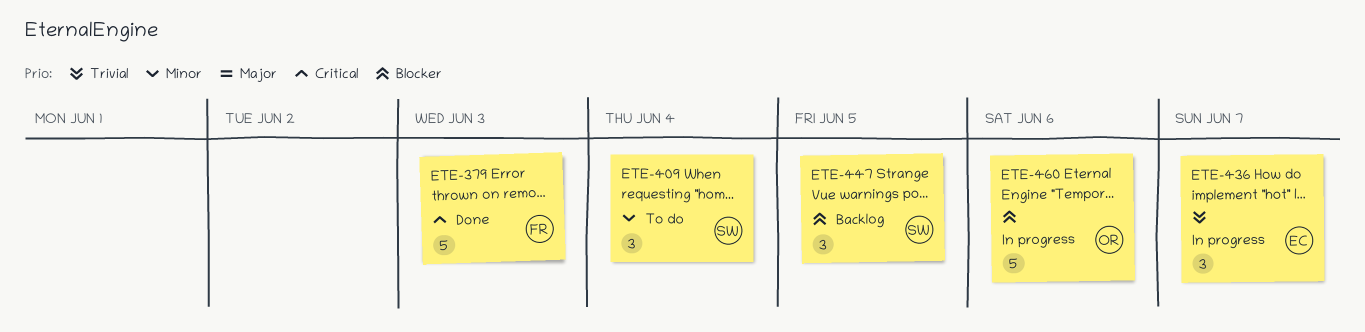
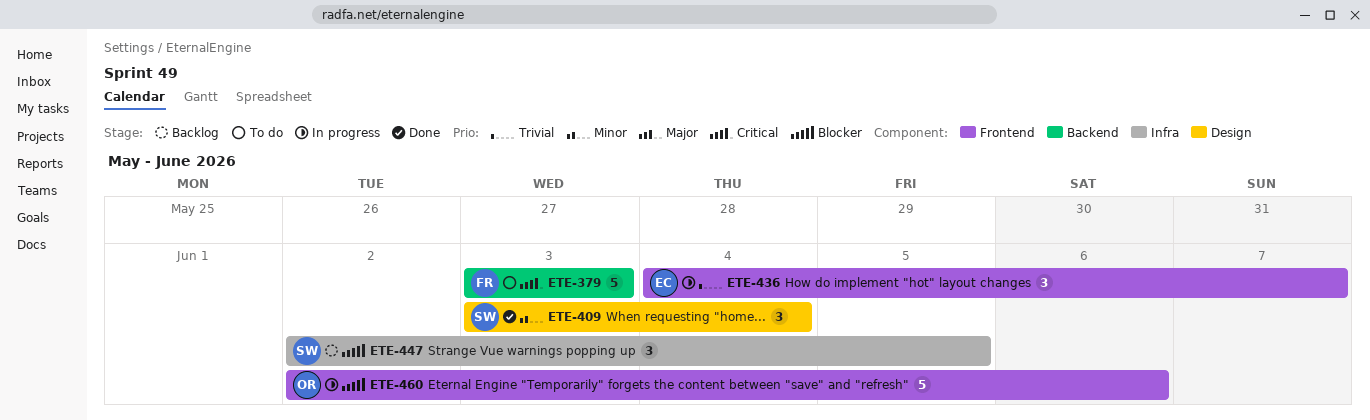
ETE-379, status: Done -> To do
ETE-409, status: To do -> Done

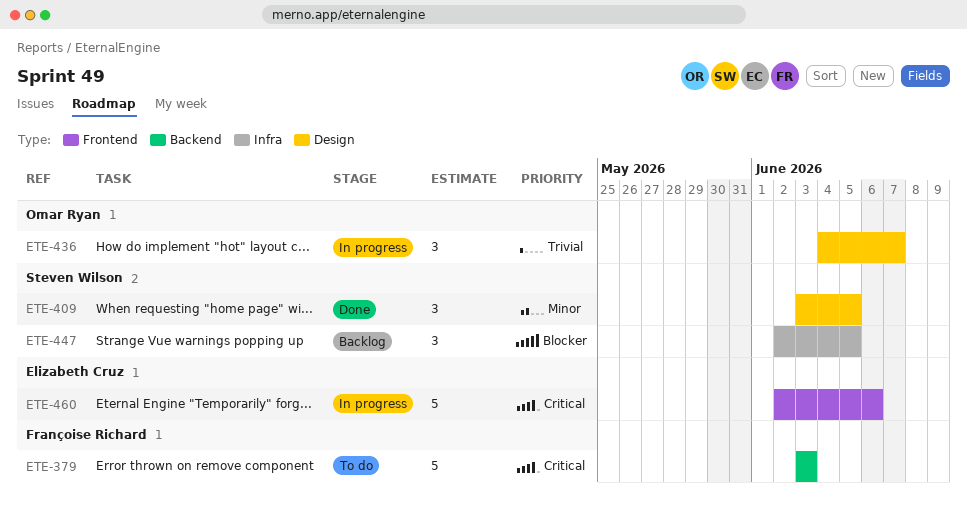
ETE-409, due: Jun 4 -> Jun 5
ETE-436, owner: Elizabeth Cruz -> Omar Ryan
ETE-436, label: Frontend -> Design
ETE-460, owner: Omar Ryan -> Elizabeth Cruz
ETE-460, priority: Blocker -> Critical

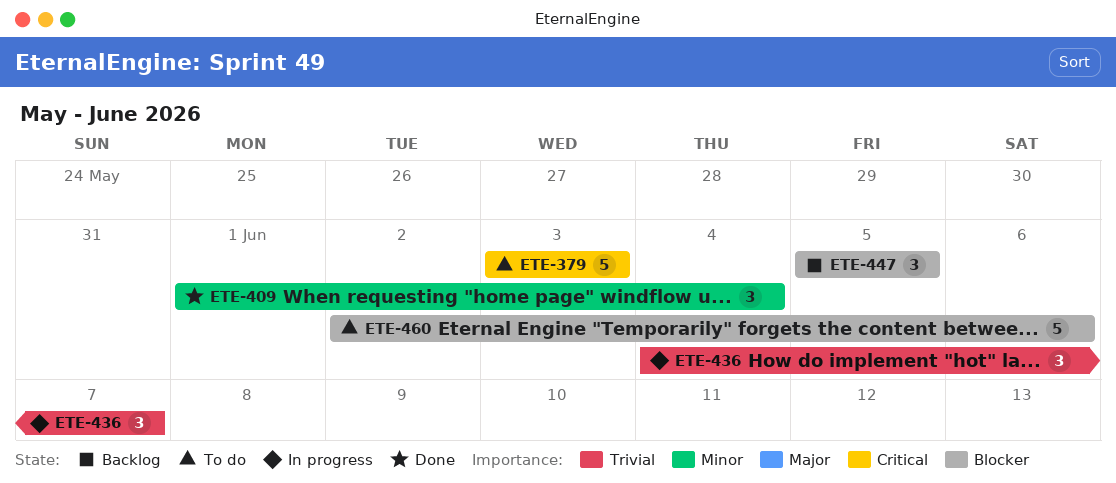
ETE-409, start: Jun 3 -> Jun 1
ETE-409, due: Jun 5 -> Jun 4
ETE-447, start: Jun 2 -> Jun 5
ETE-460, status: In progress -> To do
ETE-460, priority: Critical -> Blocker

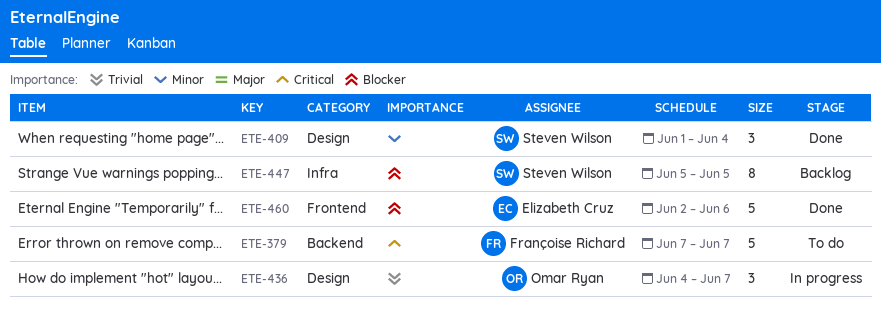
ETE-379, start: Jun 3 -> Jun 7
ETE-379, due: Jun 3 -> Jun 7
ETE-447, estimate: 3 -> 8
ETE-460, status: To do -> Done

